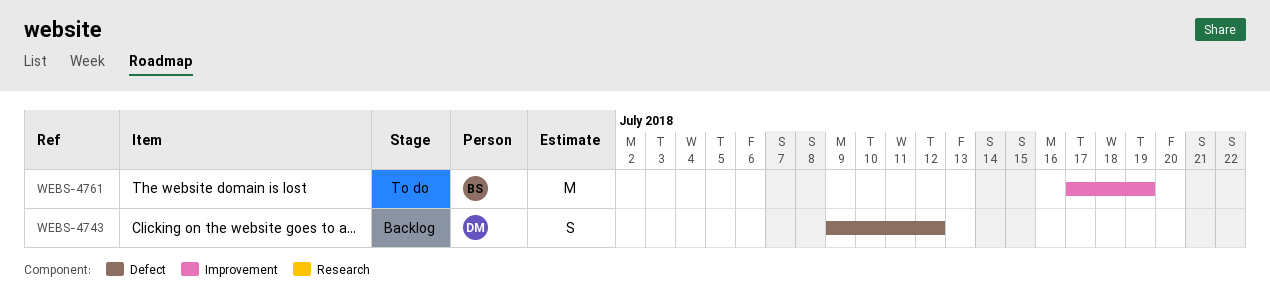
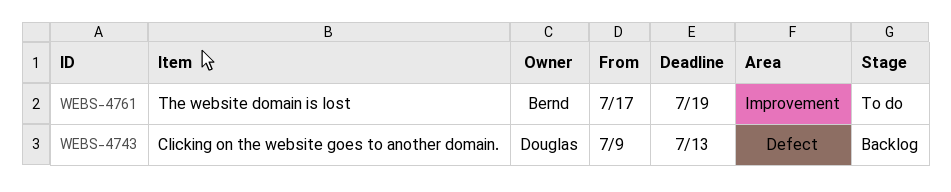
WEBS-4743, due: Jul 12 -> Jul 13

